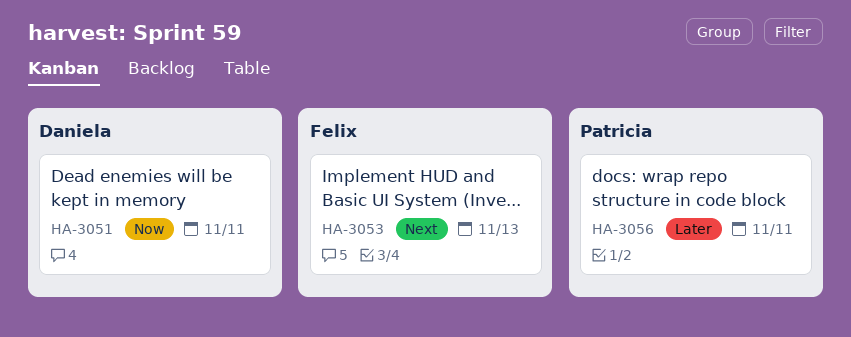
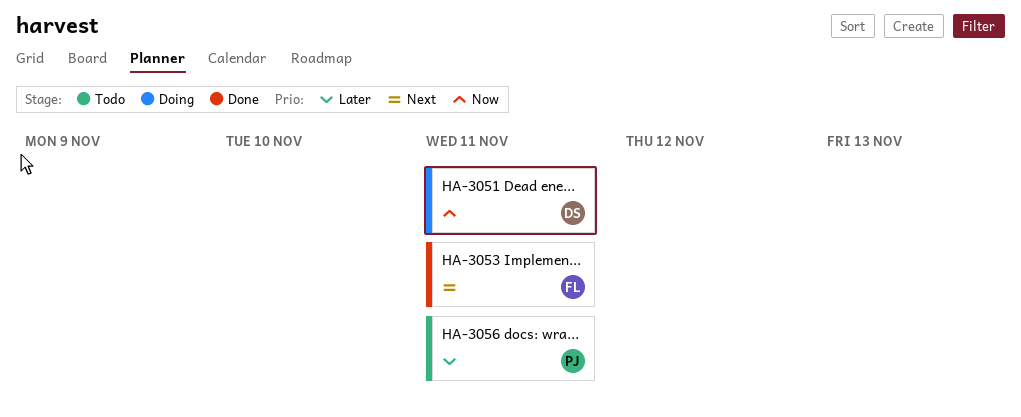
HA-3053, due: Nov 13 -> Nov 11

